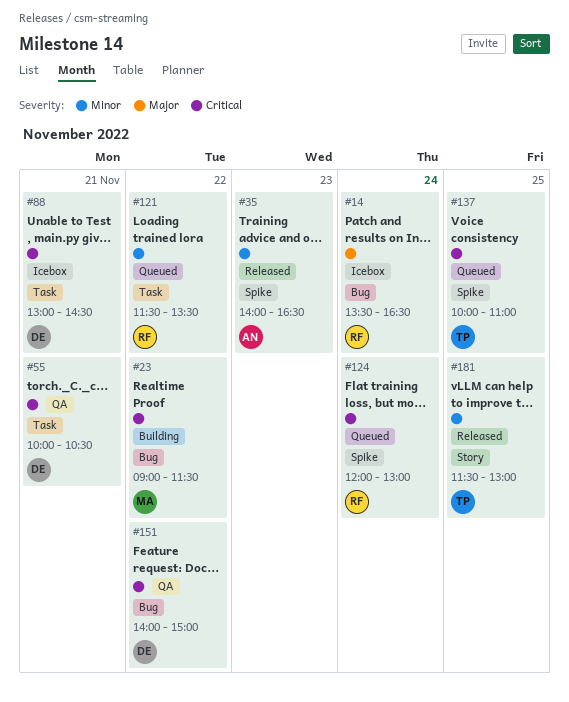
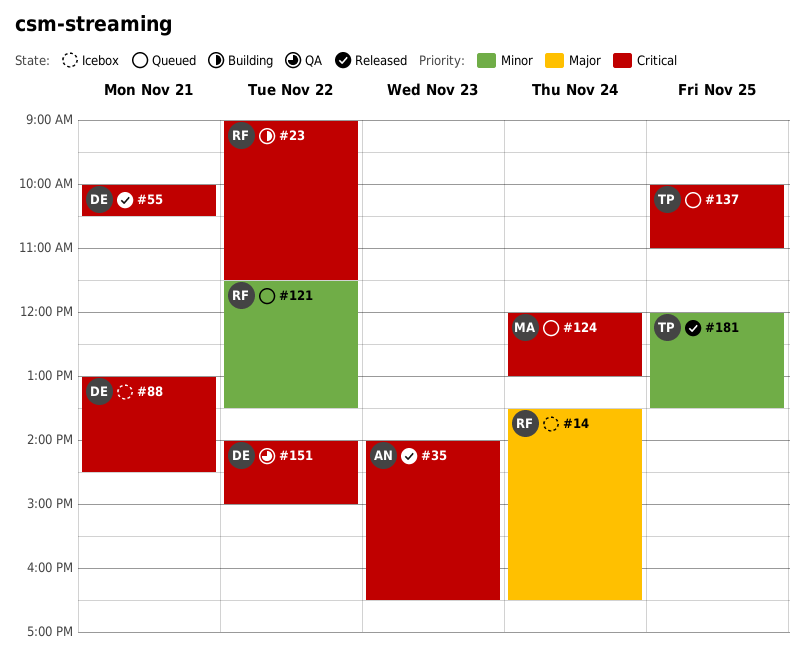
#23, owner: MA -> RF
#35, priority: Minor -> Critical
#55, status: QA -> Released
#124, owner: RF -> MA
#181, begins: 11:30 -> 12:00
#181, ends: 13:00 -> 13:30

